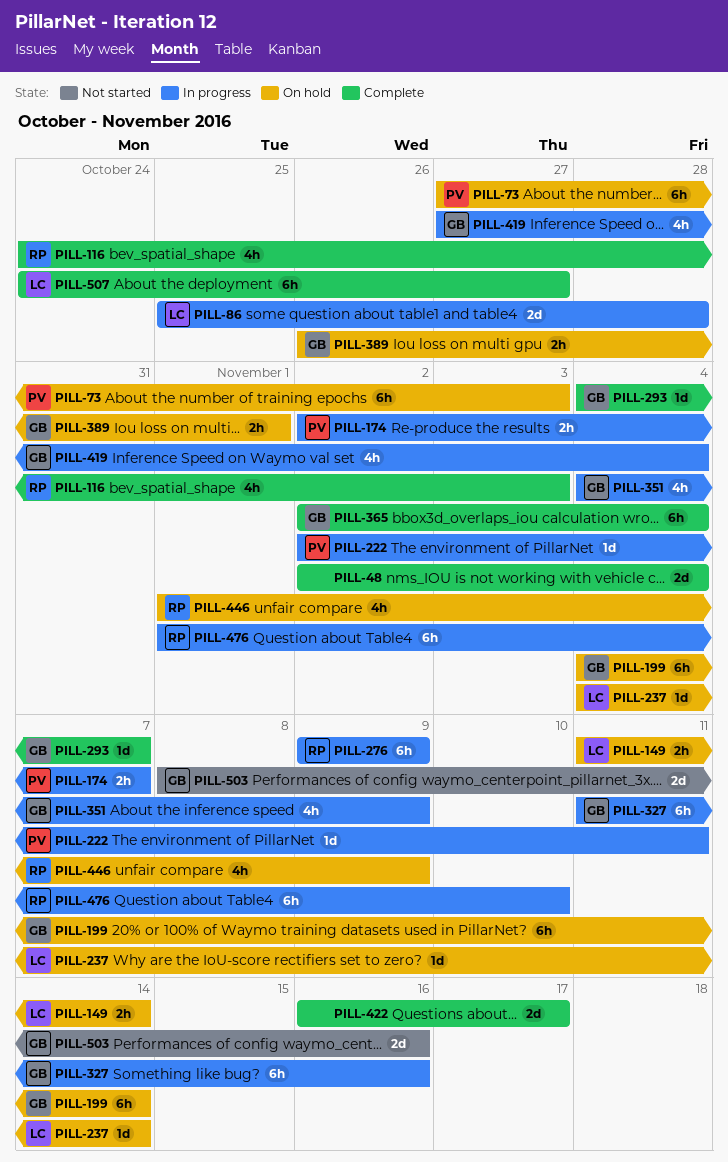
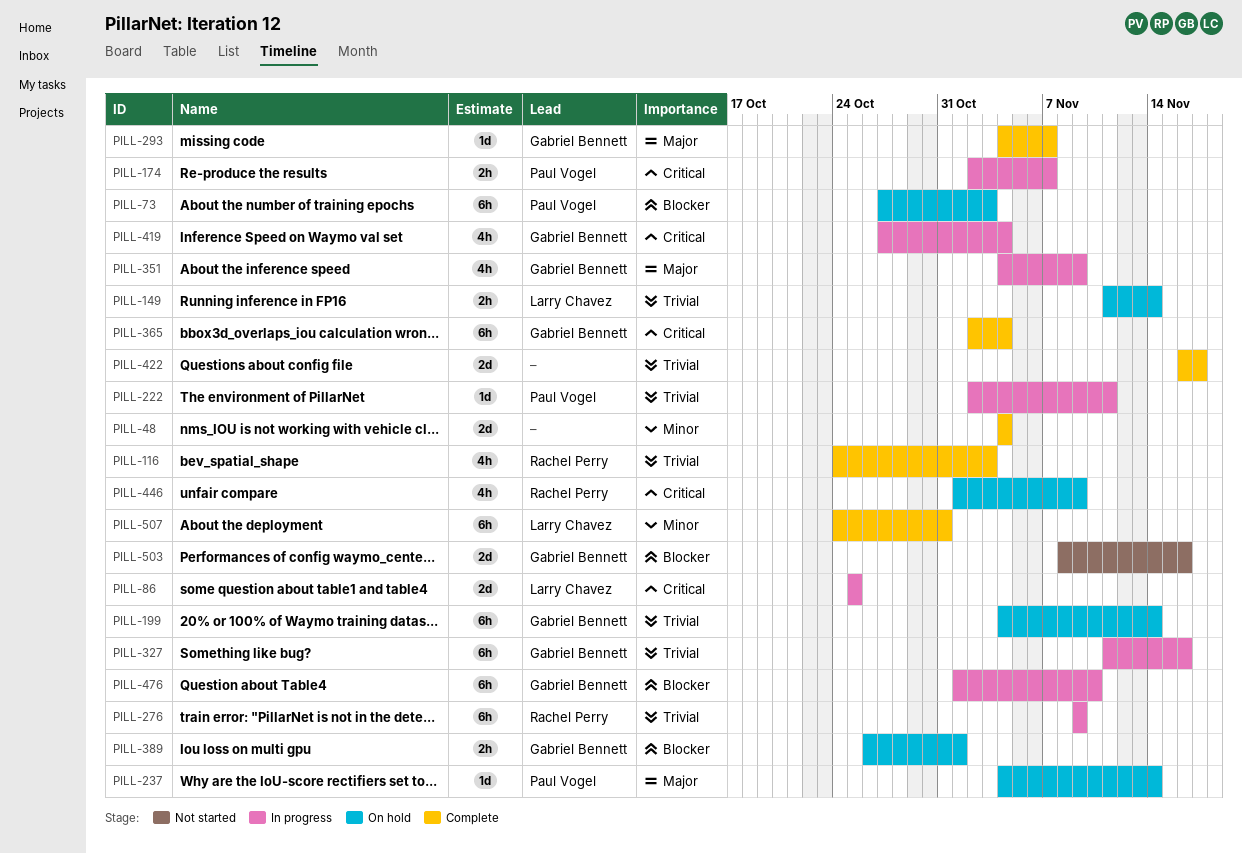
PILL-48, start: Nov 2 -> Nov 4
PILL-86, due: Oct 28 -> Oct 25
PILL-237, owner: Larry Chavez -> Paul Vogel
PILL-476, owner: Rachel Perry -> Gabriel Bennett
PILL-507, due: Oct 27 -> Oct 31

